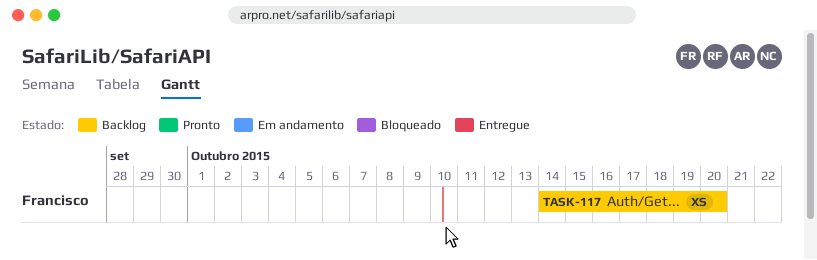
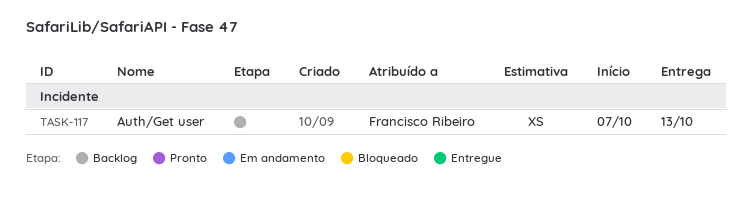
TASK-117, start: Oct 14 -> Oct 7
TASK-117, due: Oct 20 -> Oct 13

